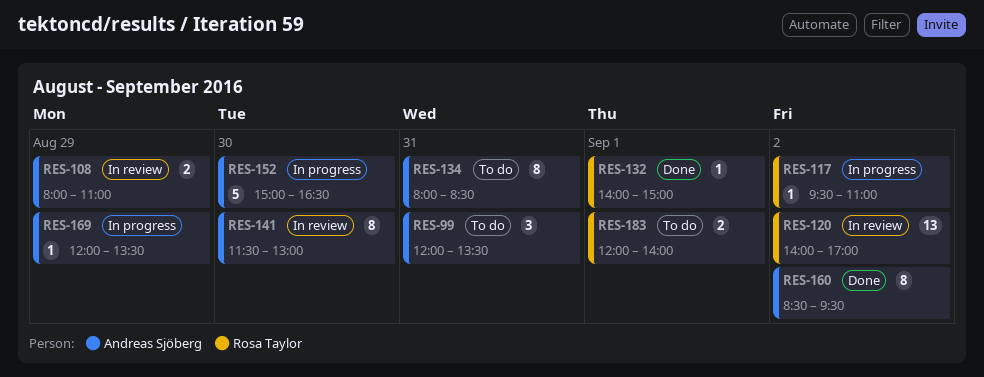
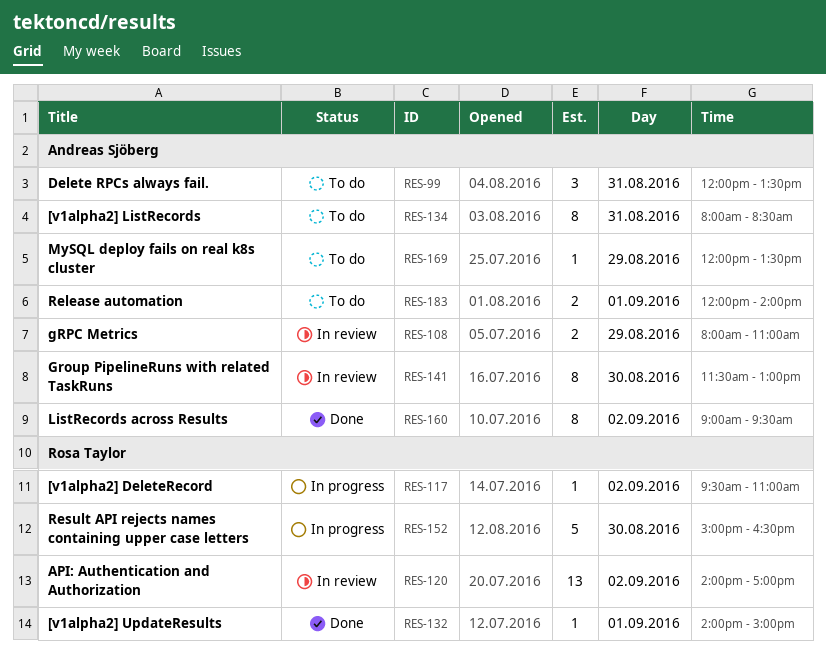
RES-152, owner: Andreas Sjöberg -> Rosa Taylor
RES-160, begins: 08:30 -> 09:00
RES-169, status: In progress -> To do
RES-183, owner: Rosa Taylor -> Andreas Sjöberg

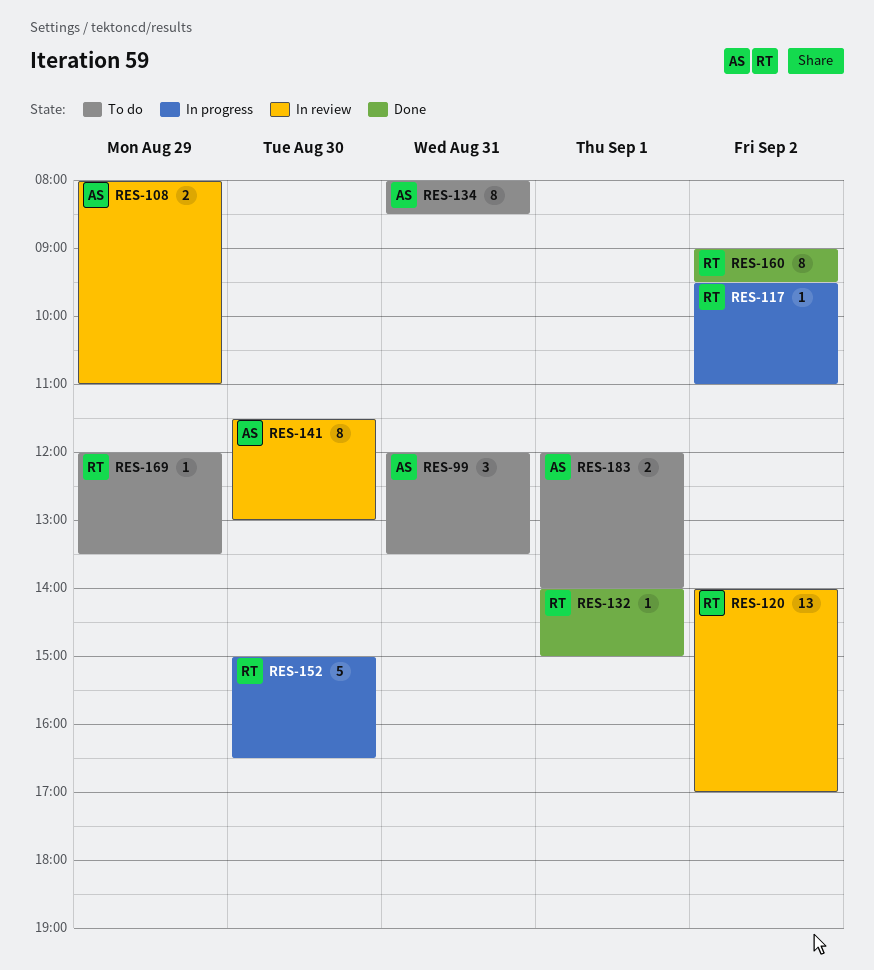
RES-160, owner: Andreas Sjöberg -> Rosa Taylor
RES-169, owner: Andreas Sjöberg -> Rosa Taylor

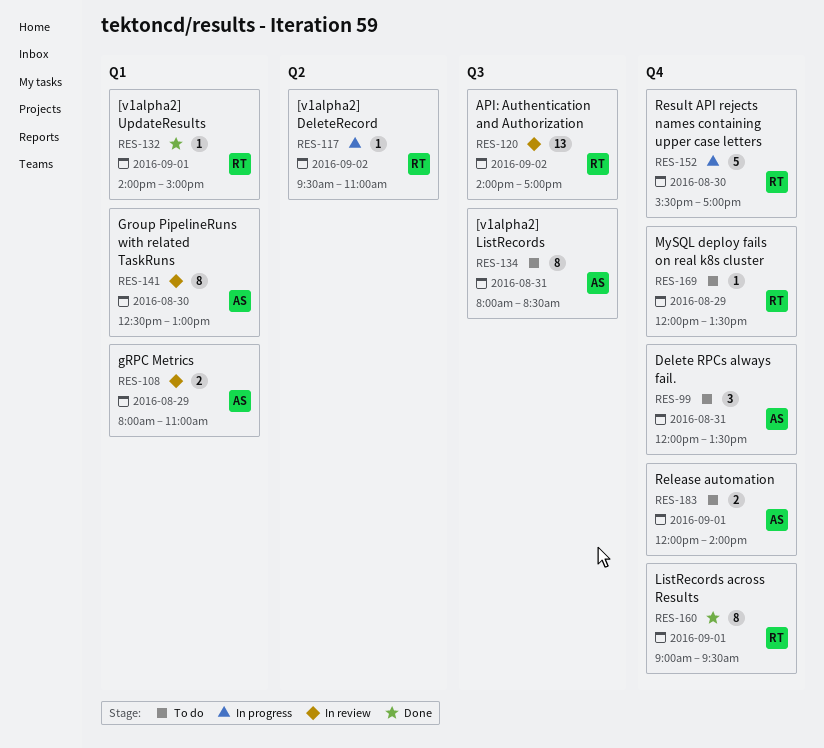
RES-141, begins: 11:30 -> 12:30
RES-152, begins: 15:00 -> 15:30
RES-152, ends: 16:30 -> 17:00
RES-160, day: Sep 2 -> Sep 1

